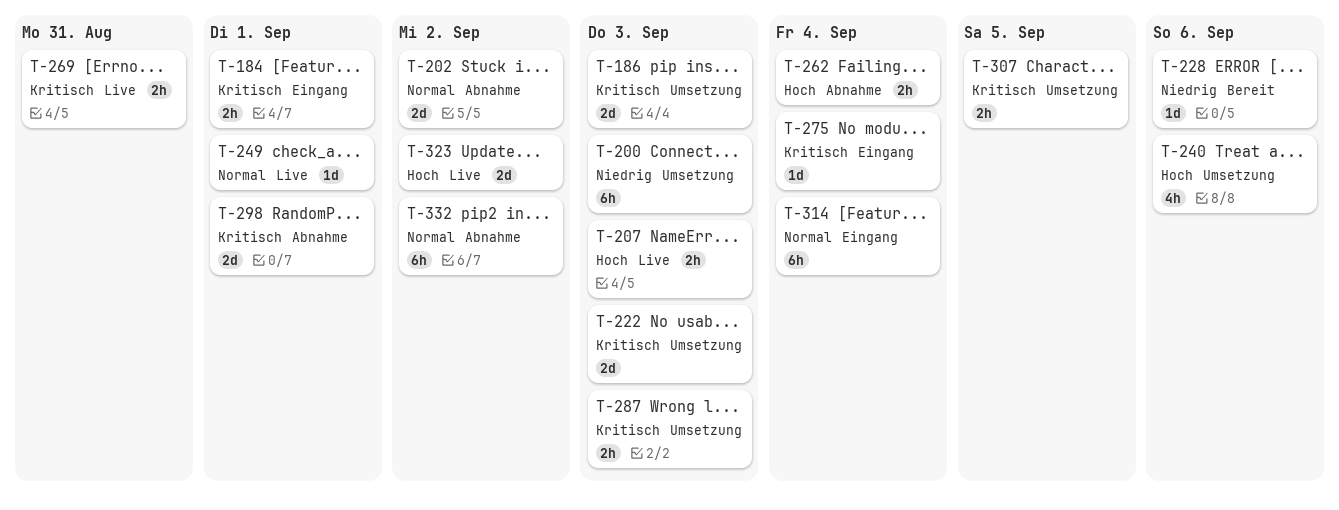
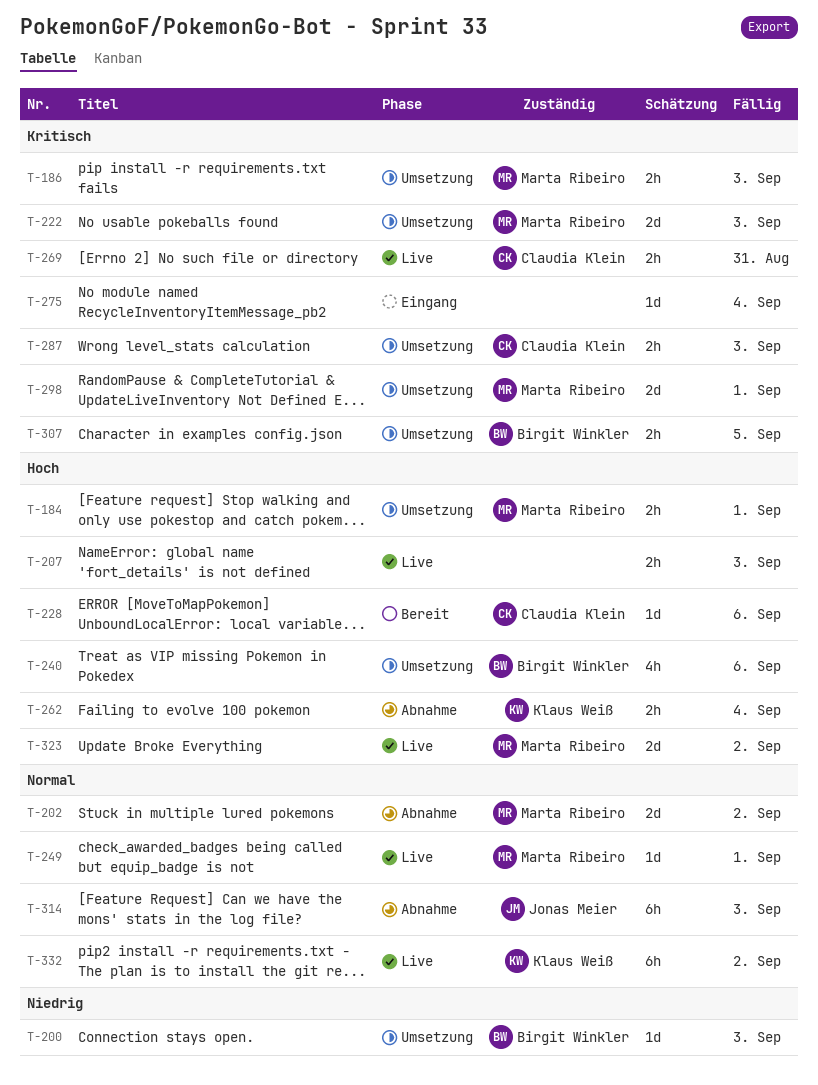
T-184, status: Eingang -> Umsetzung
T-184, priority: Kritisch -> Hoch
T-186, estimate: 2d -> 2h
T-200, estimate: 6h -> 1d
T-228, priority: Niedrig -> Hoch
T-298, status: Abnahme -> Umsetzung
T-314, status: Eingang -> Abnahme
T-314, due: Sep 4 -> Sep 3
T-332, status: Abnahme -> Live

